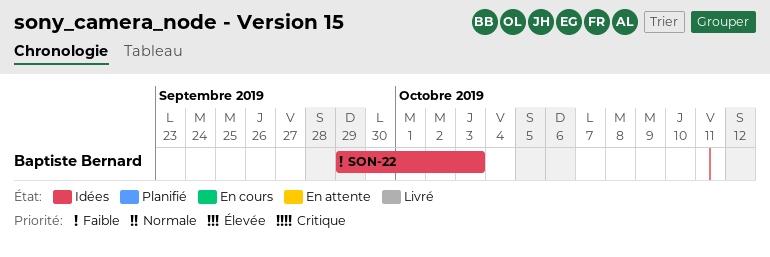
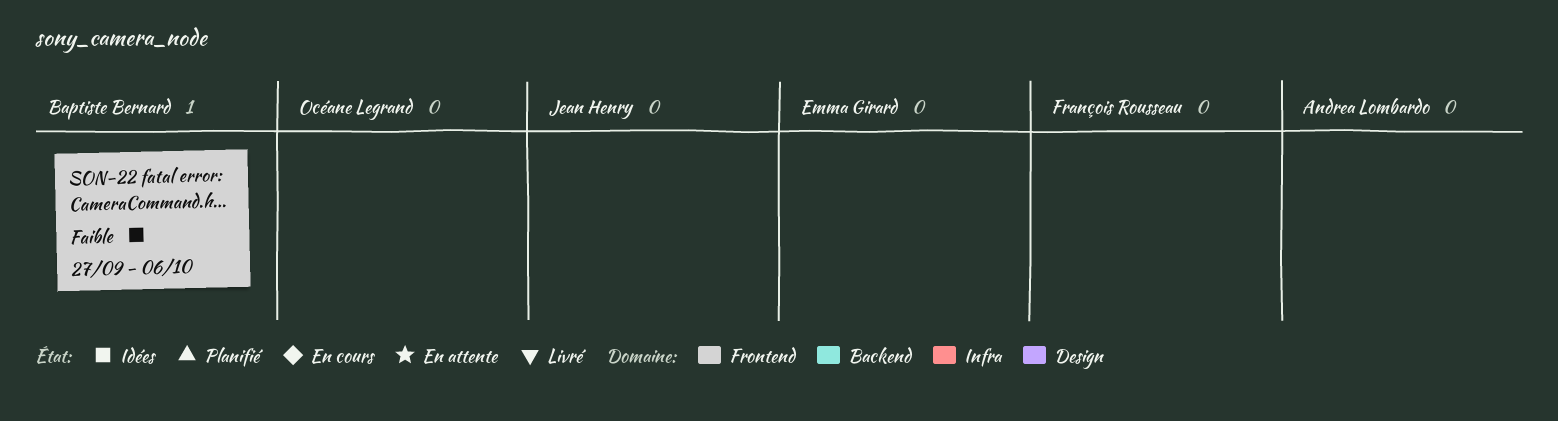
SON-22, start: Sep 29 -> Sep 27
SON-22, due: Oct 3 -> Oct 6

